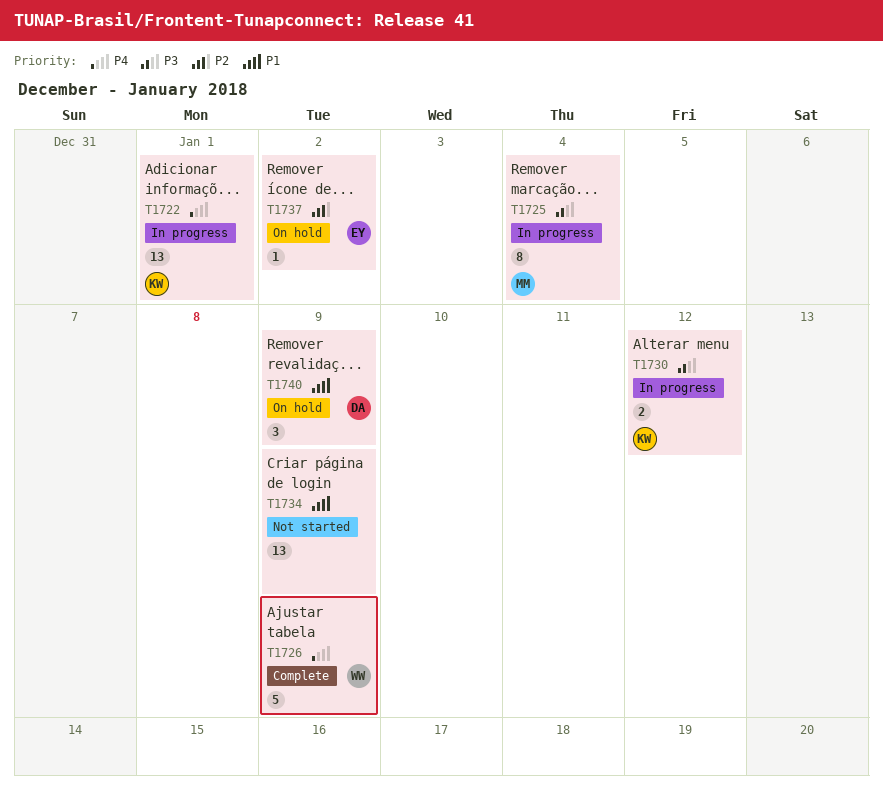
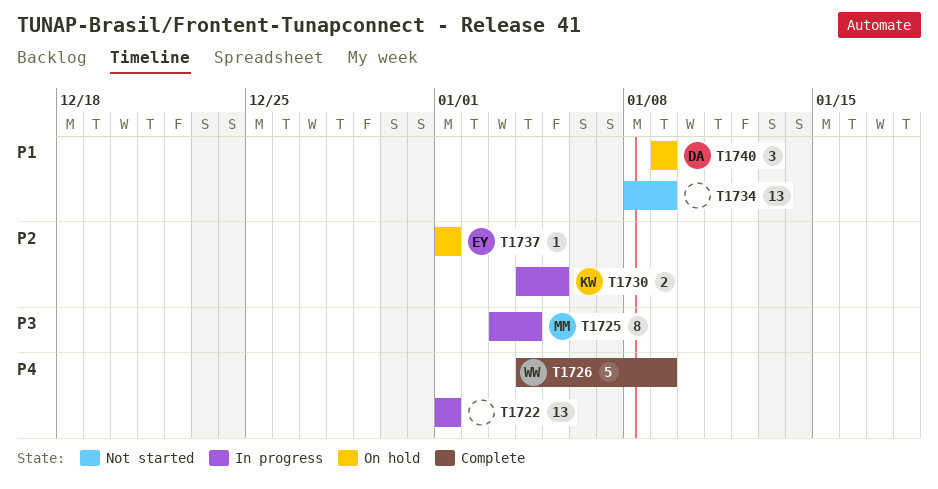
T1722, owner: KW -> none
T1730, priority: P3 -> P2
T1730, due: Jan 12 -> Jan 5
T1737, due: Jan 2 -> Jan 1

